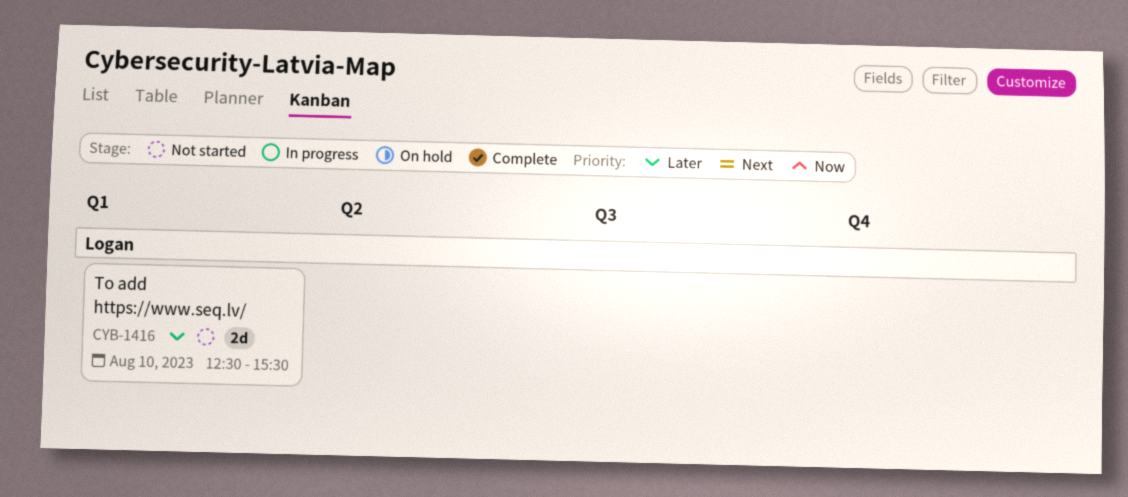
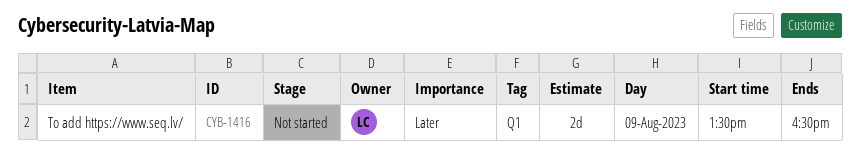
CYB-1416, day: Aug 10 -> Aug 9
CYB-1416, begins: 12:30 -> 13:30
CYB-1416, ends: 15:30 -> 16:30

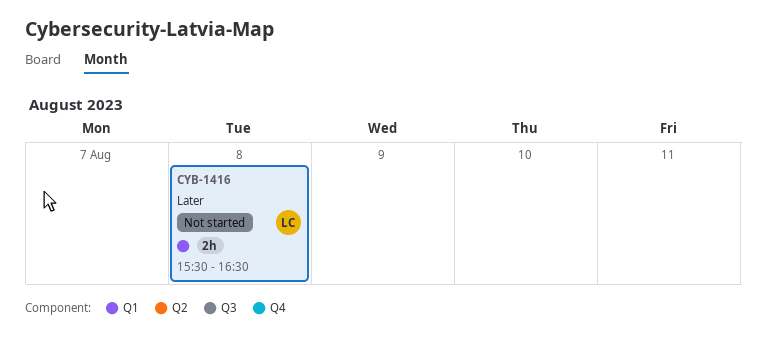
CYB-1416, estimate: 2d -> 2h
CYB-1416, day: Aug 9 -> Aug 8
CYB-1416, begins: 13:30 -> 15:30

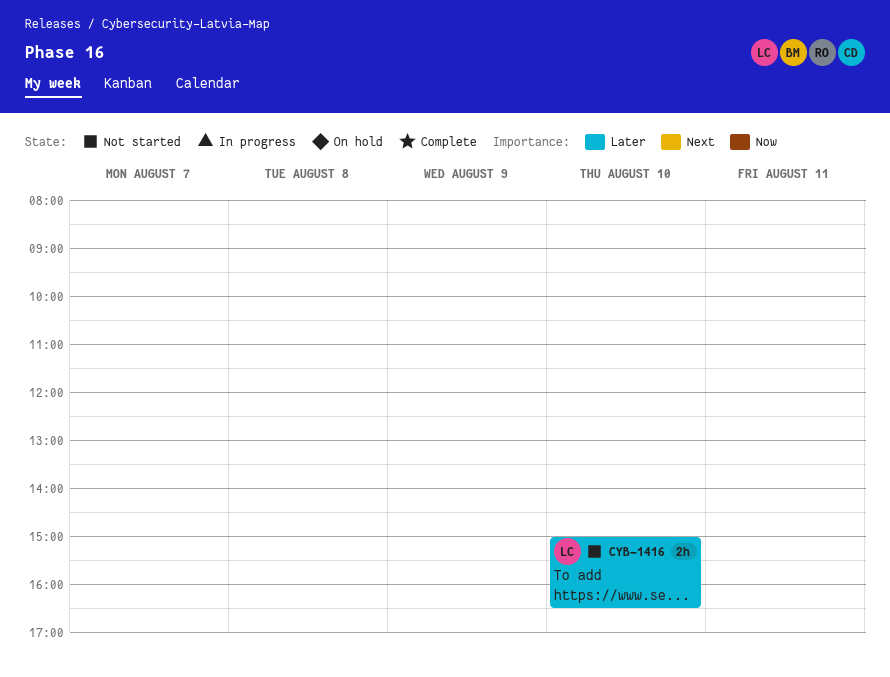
CYB-1416, day: Aug 8 -> Aug 10
CYB-1416, begins: 15:30 -> 15:00

